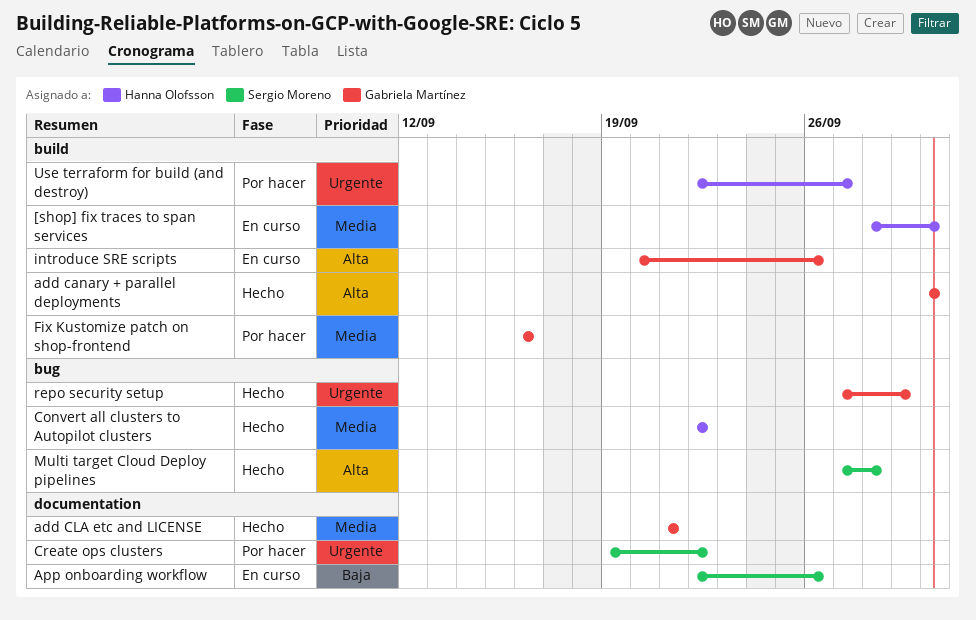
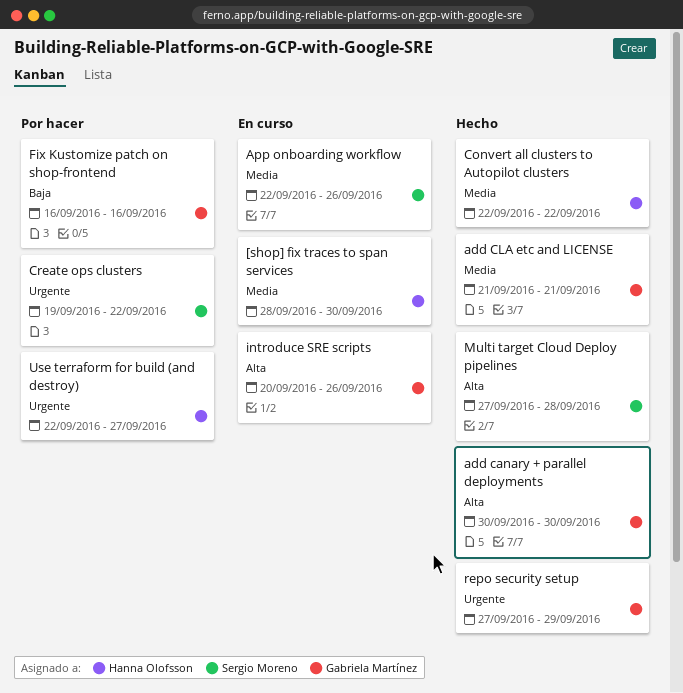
App onboarding workflow, priority: Baja -> Media
Fix Kustomize patch on shop-frontend, priority: Media -> Baja

